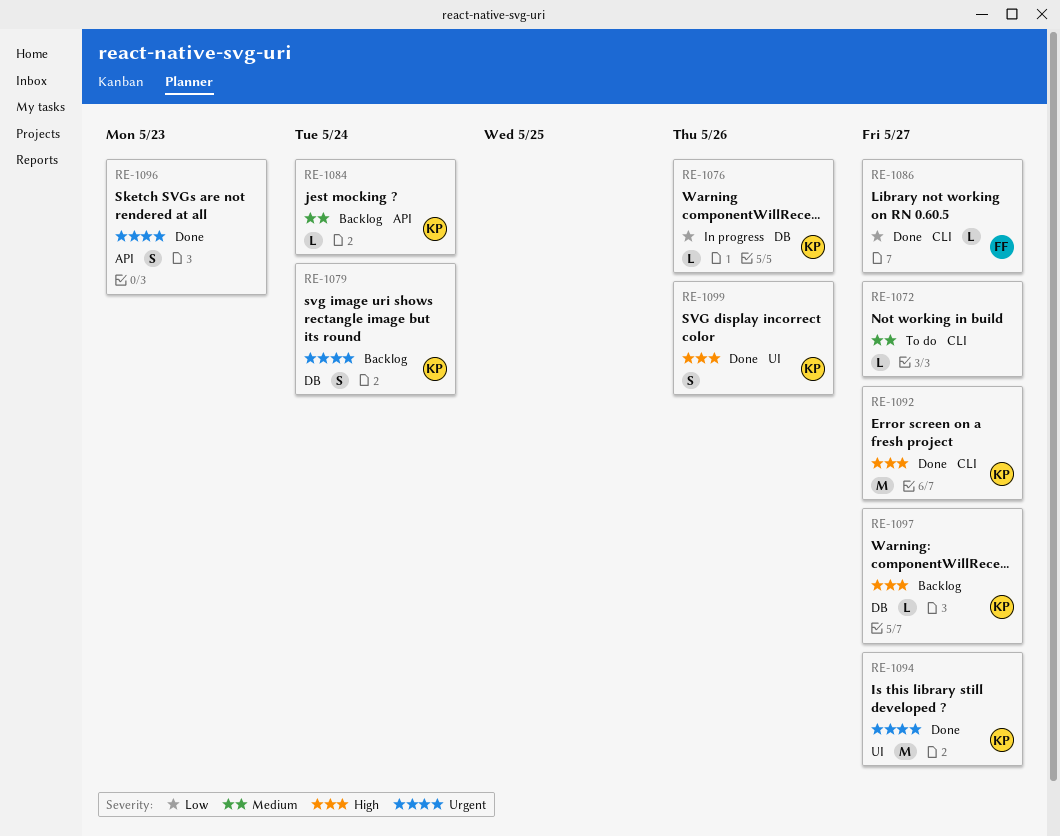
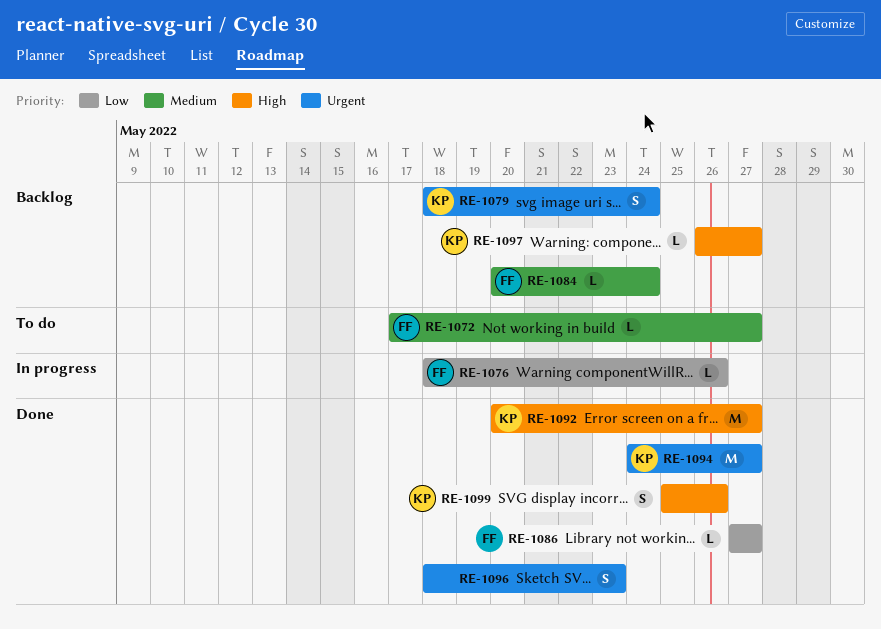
RE-1072, owner: none -> FF
RE-1076, owner: KP -> FF
RE-1084, owner: KP -> FF

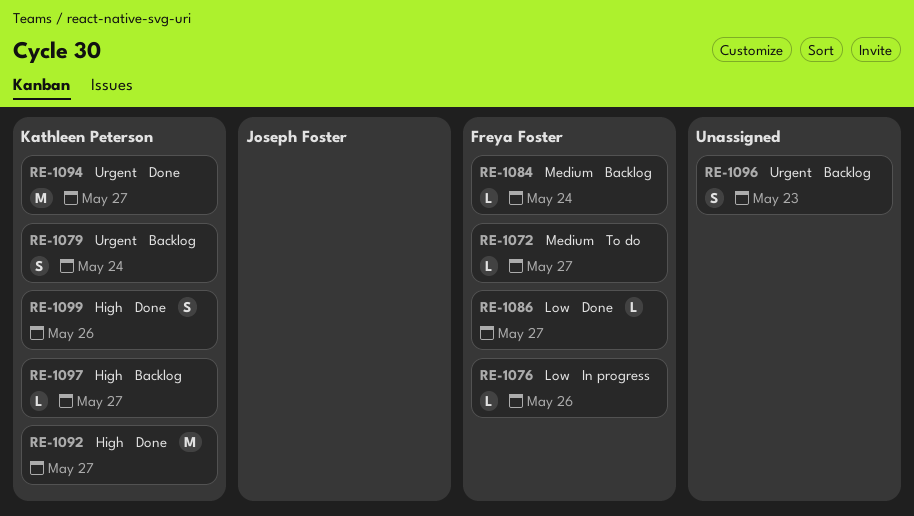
RE-1096, status: Done -> Backlog

